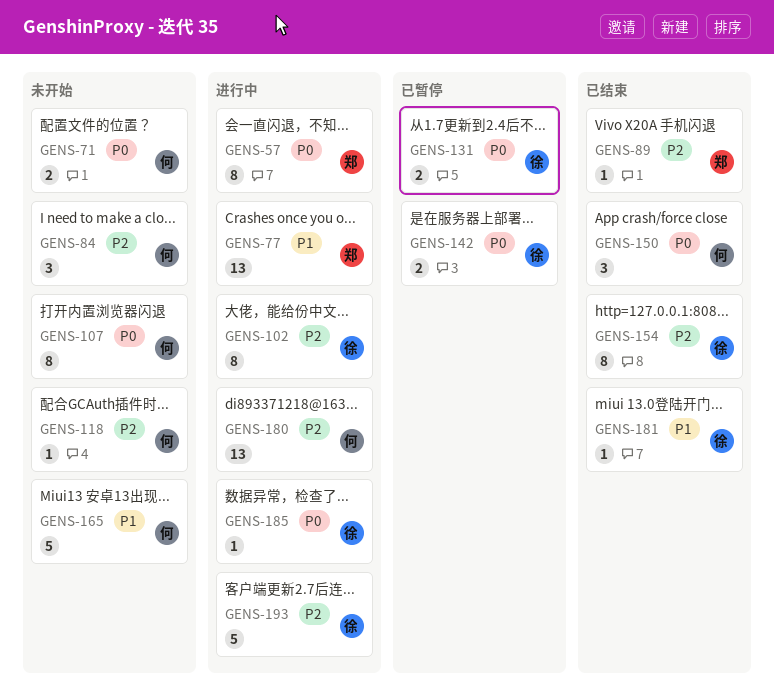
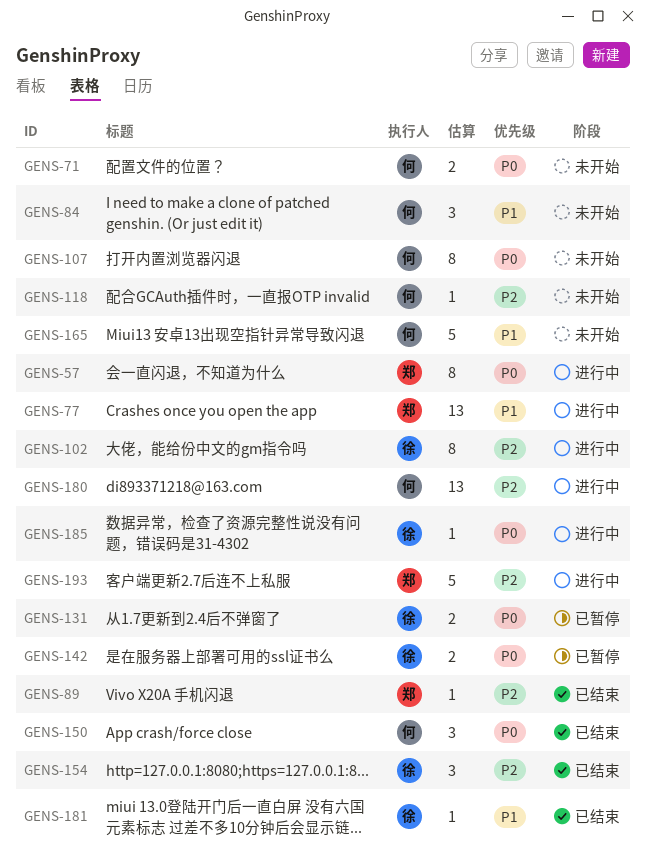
GENS-84, priority: P2 -> P1
GENS-154, estimate: 8 -> 3
GENS-193, owner: 徐 -> 郑

